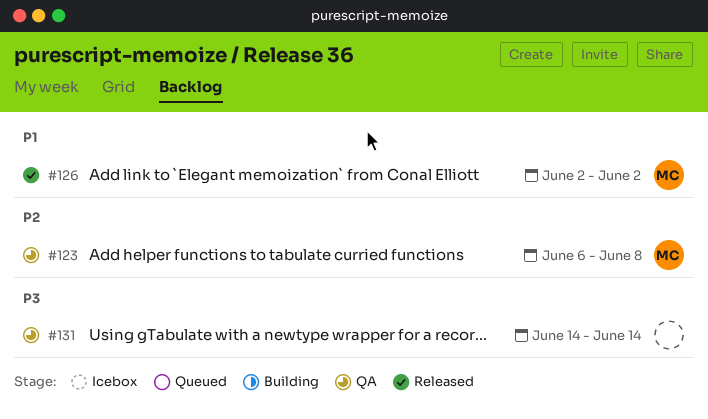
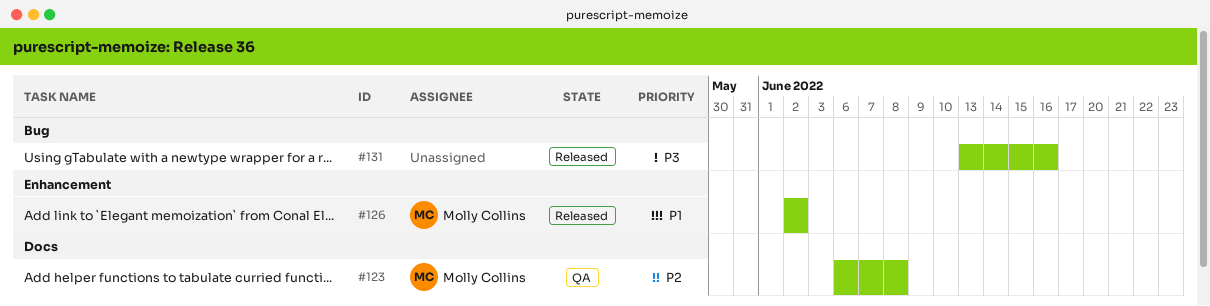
#131, status: QA -> Released
#131, start: Jun 14 -> Jun 13
#131, due: Jun 14 -> Jun 16

